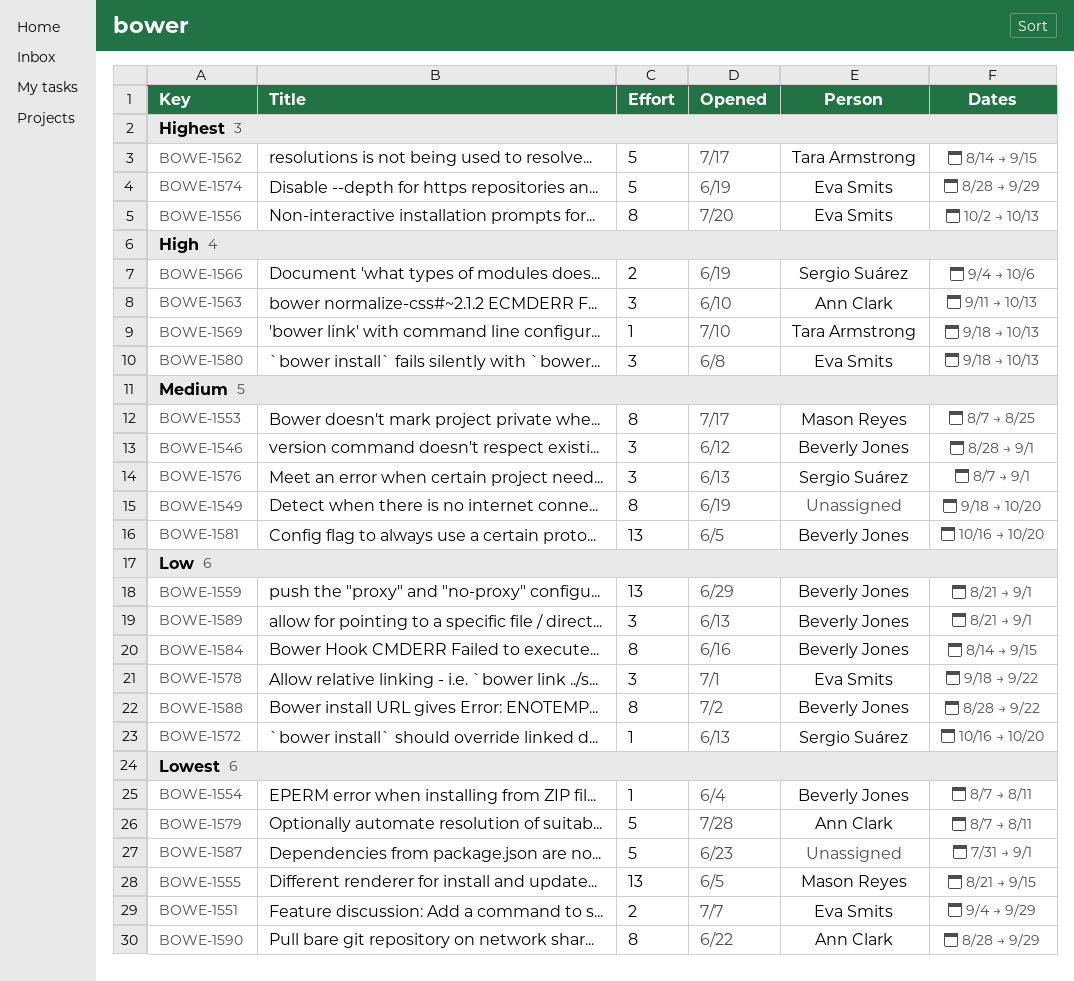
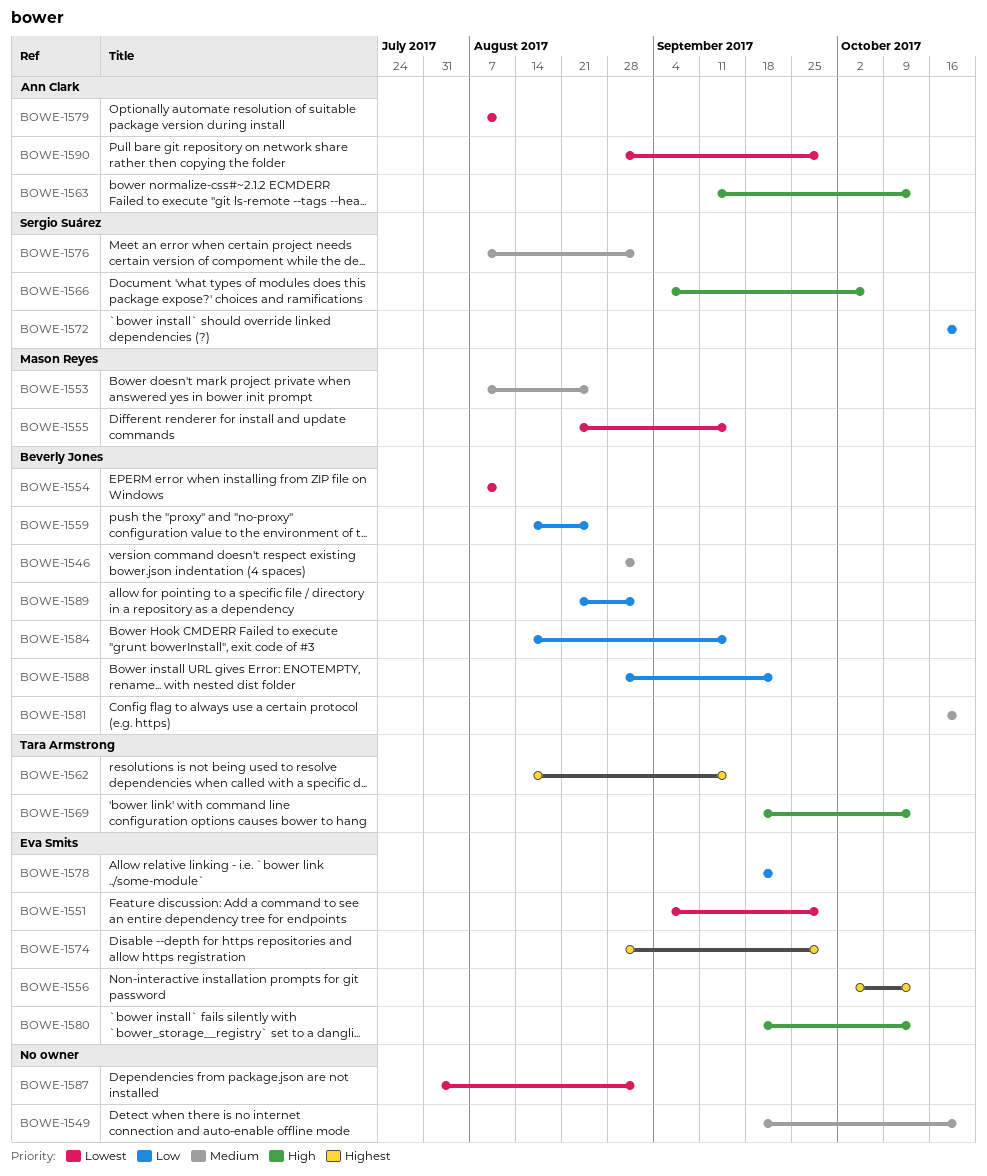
BOWE-1559, start: Aug 21 -> Aug 14
BOWE-1559, due: Sep 1 -> Aug 25

